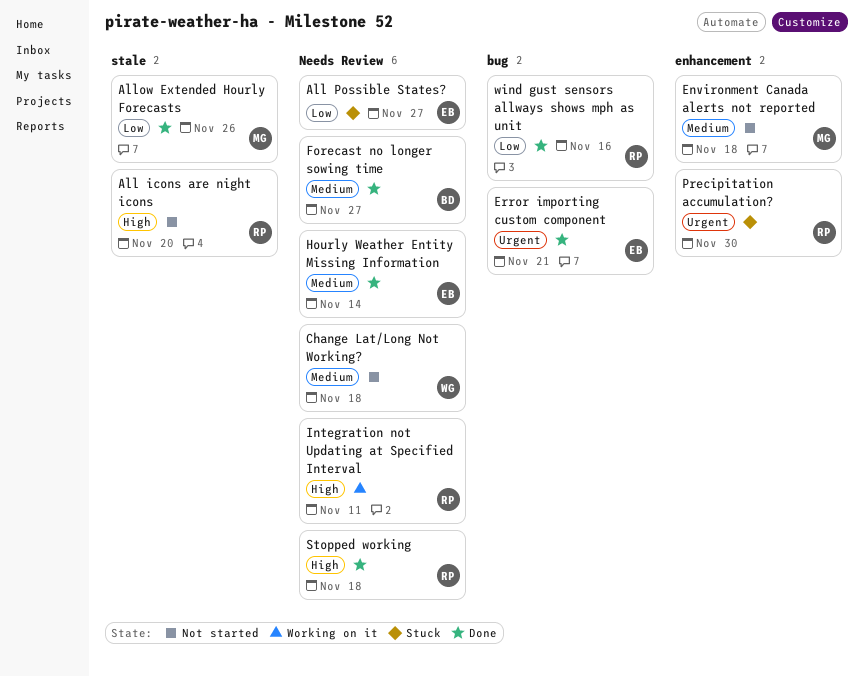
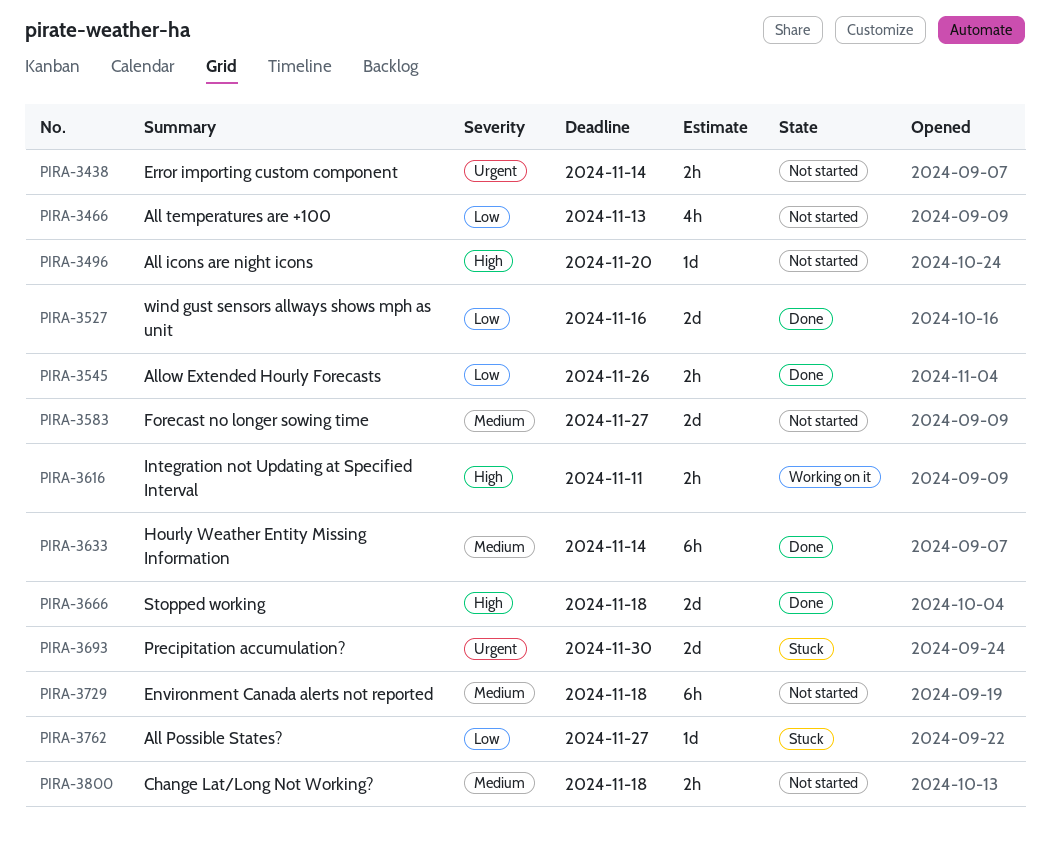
All temperatures are +100: none -> present
Error importing custom component, status: Done -> Not started
Error importing custom component, due: Nov 21 -> Nov 14
Forecast no longer sowing time, status: Done -> Not started

